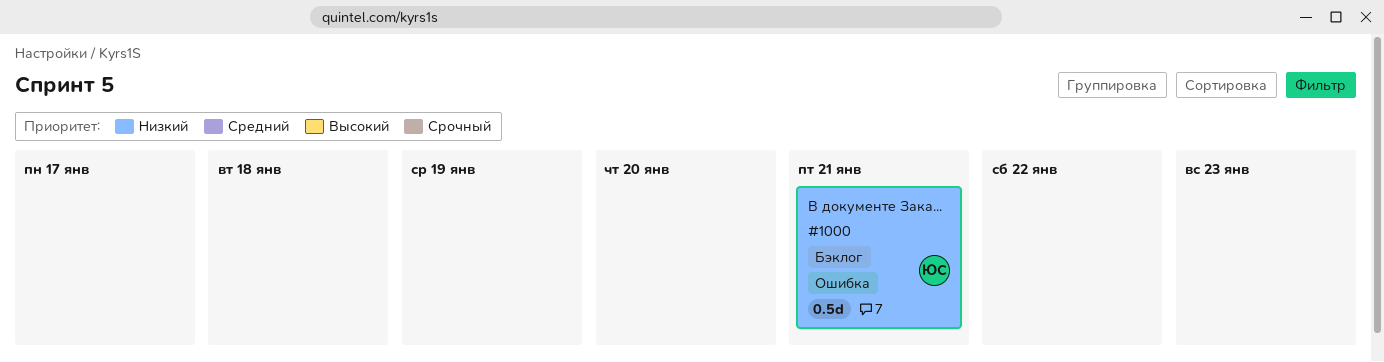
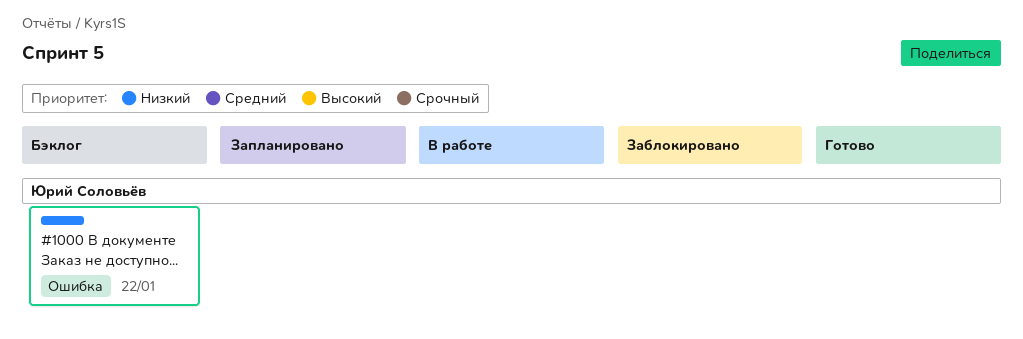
#1000, due: Jan 21 -> Jan 22

